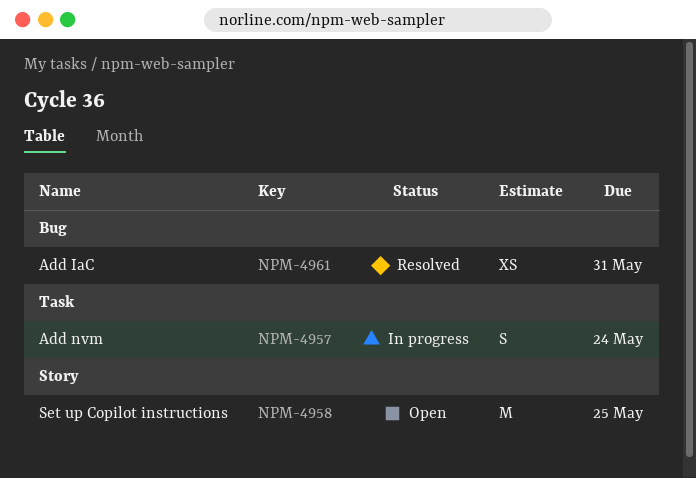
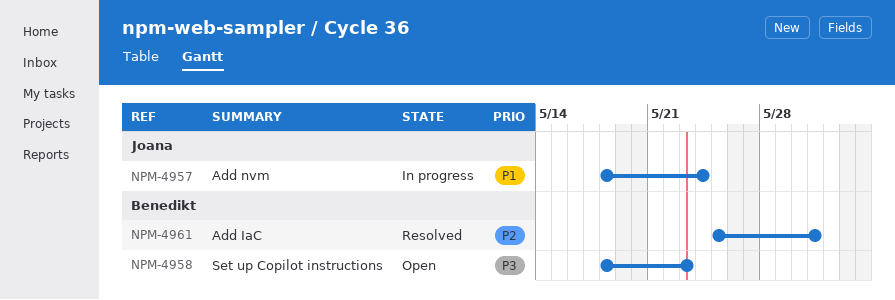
NPM-4958, due: May 25 -> May 23

